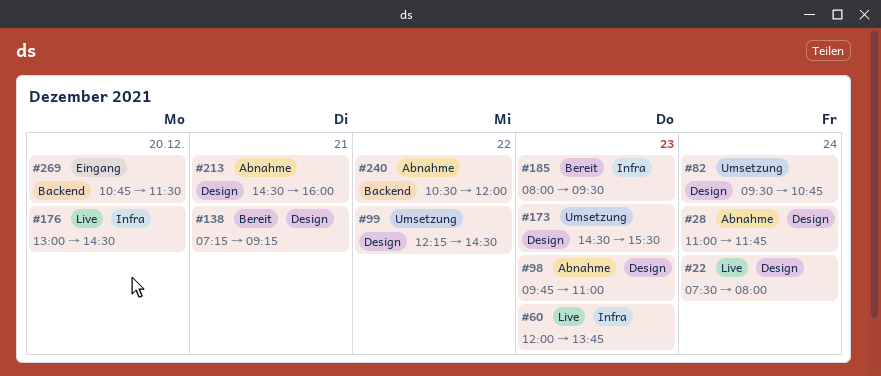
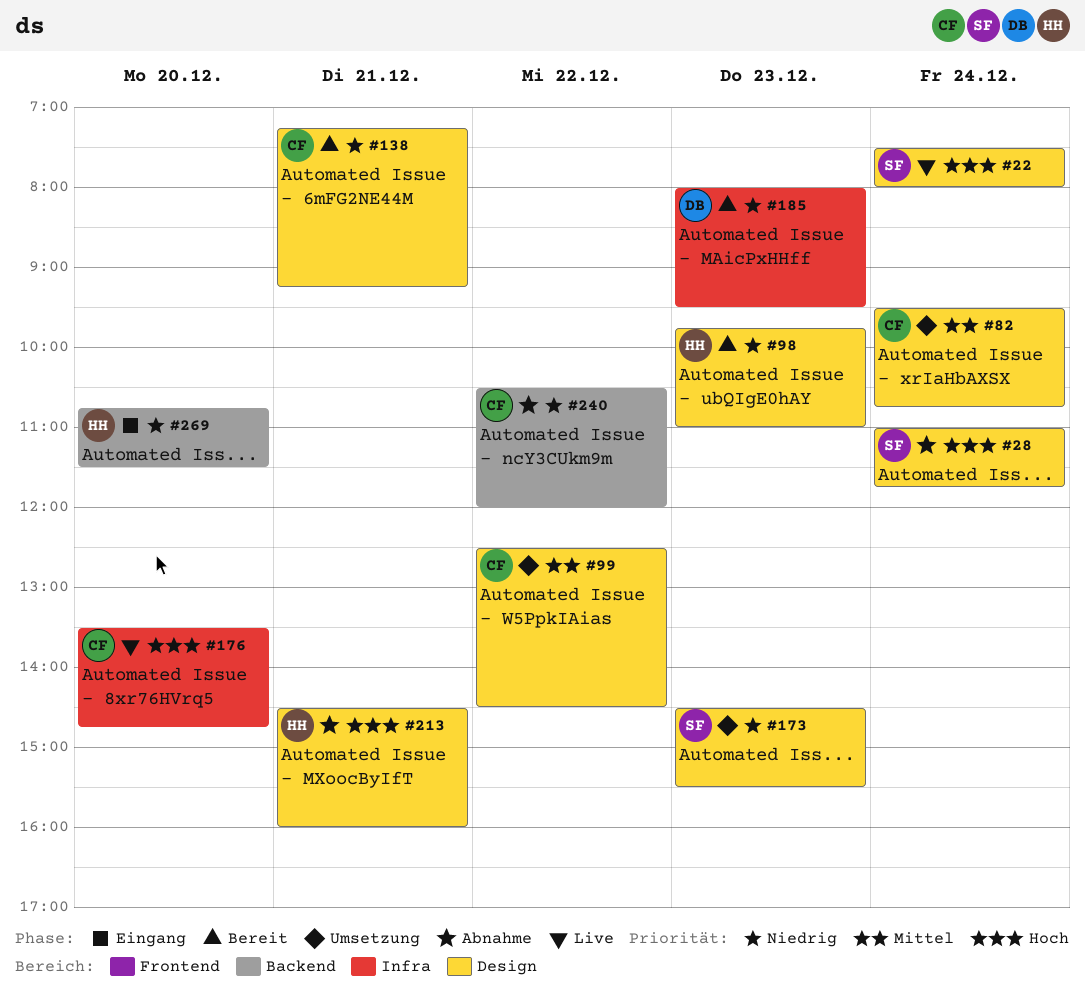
#60: present -> none
#98, status: Abnahme -> Bereit
#99, begins: 12:15 -> 12:30
#176, begins: 13:00 -> 13:30
#176, ends: 14:30 -> 14:45

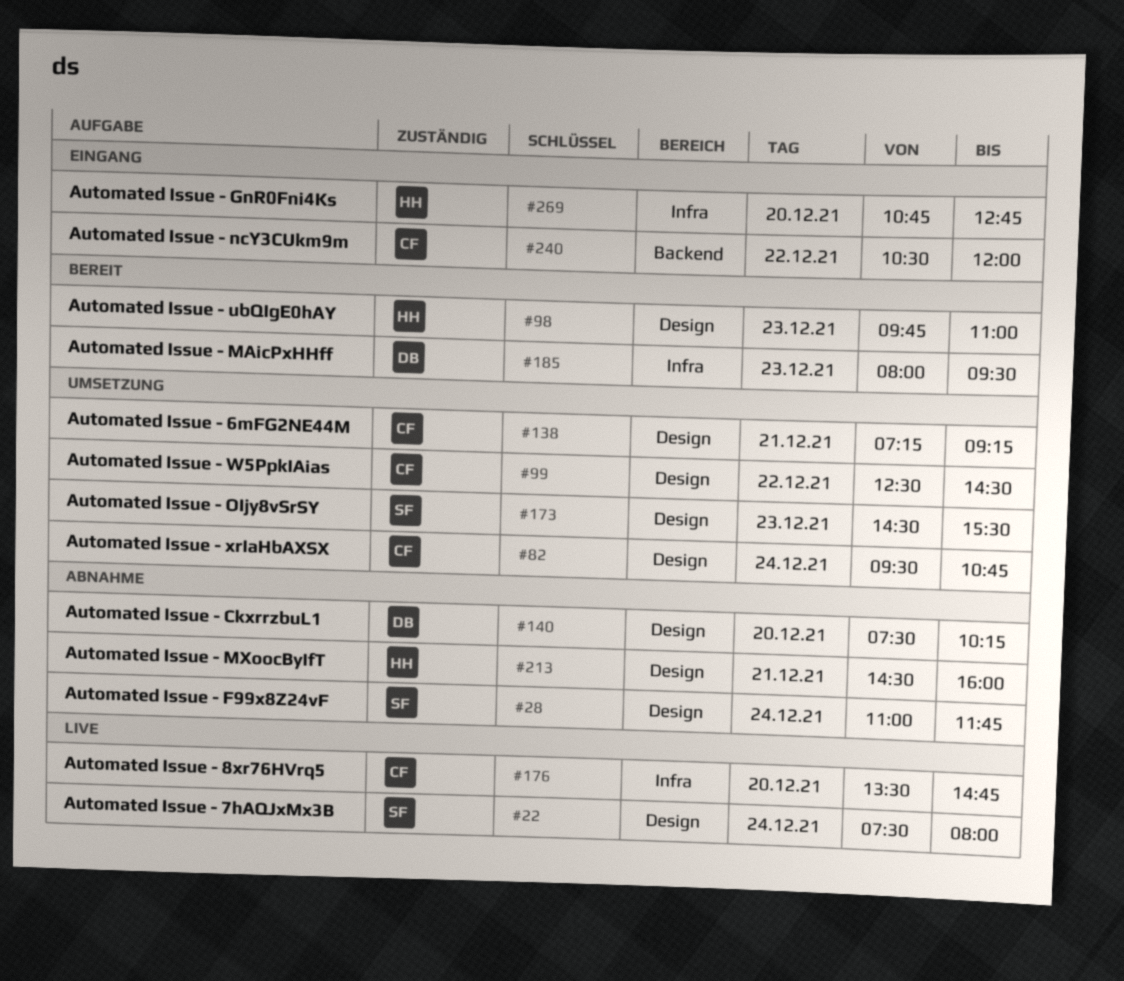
#138, status: Bereit -> Umsetzung
#140: none -> present
#240, status: Abnahme -> Eingang
#269, label: Backend -> Infra
#269, ends: 11:30 -> 12:45

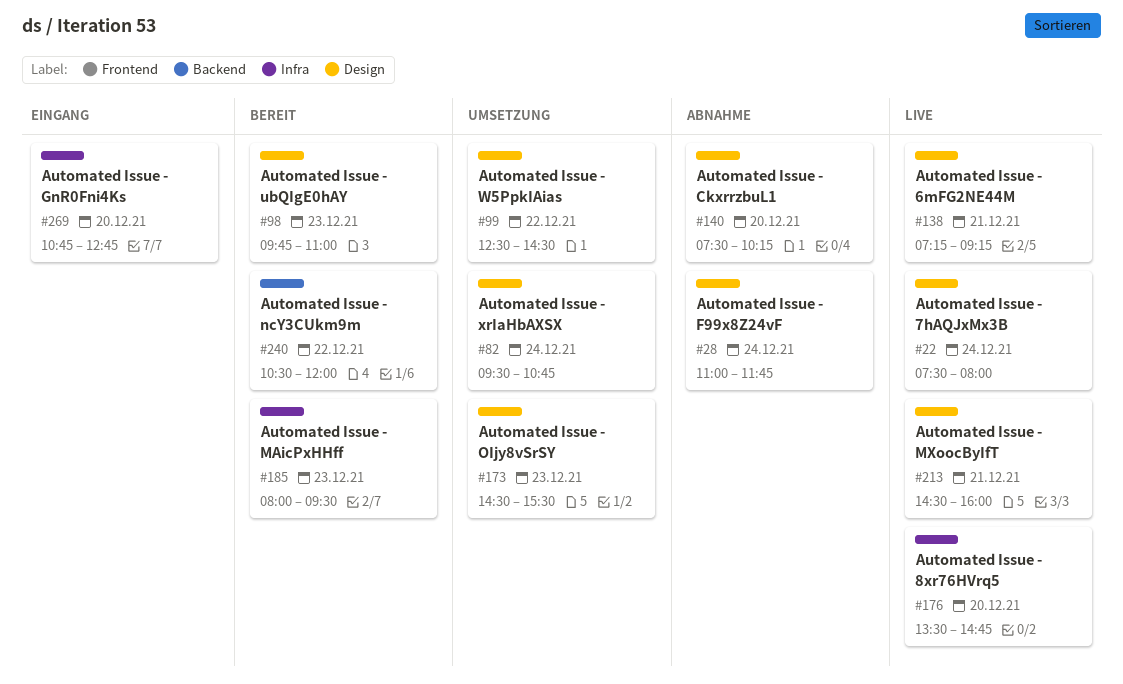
#138, status: Umsetzung -> Live
#213, status: Abnahme -> Live
#240, status: Eingang -> Bereit

